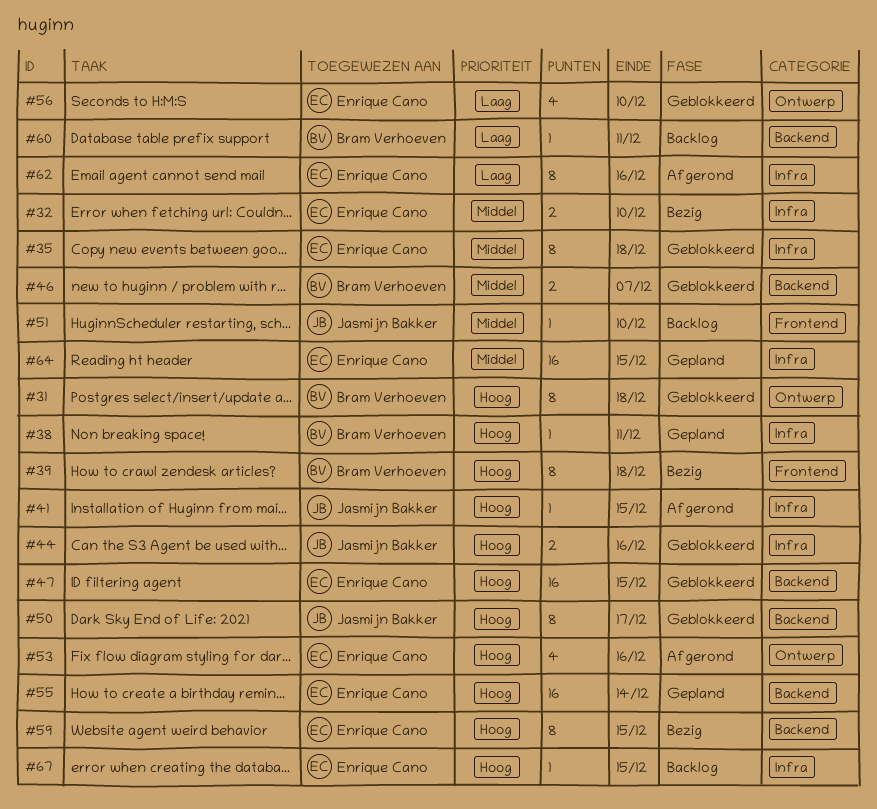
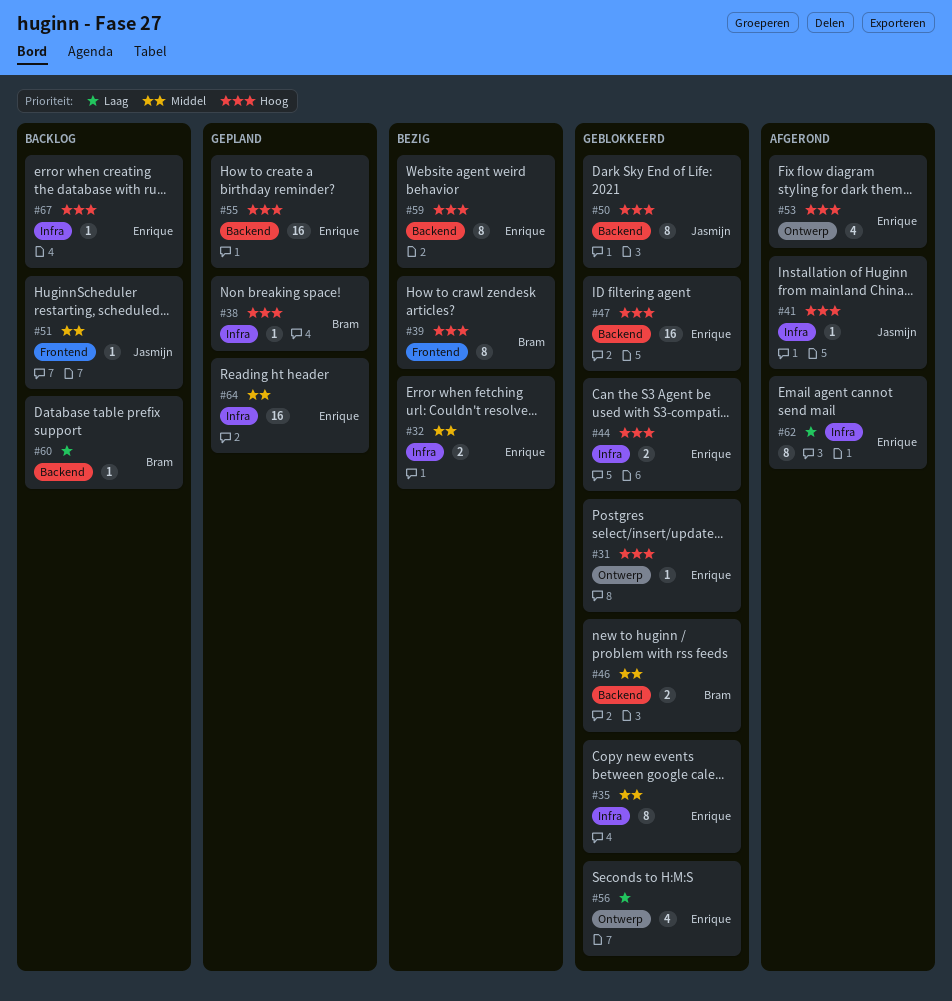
#31, owner: Bram Verhoeven -> Enrique Cano
#31, estimate: 8 -> 1
#44, owner: Jasmijn Bakker -> Enrique Cano

